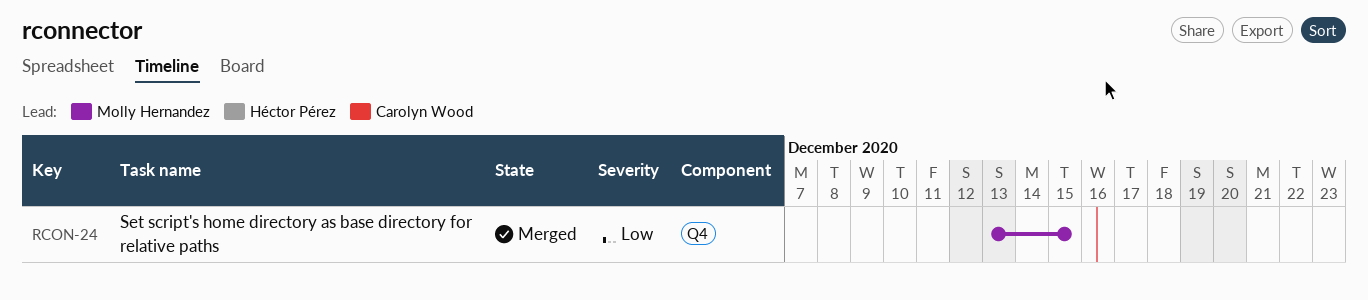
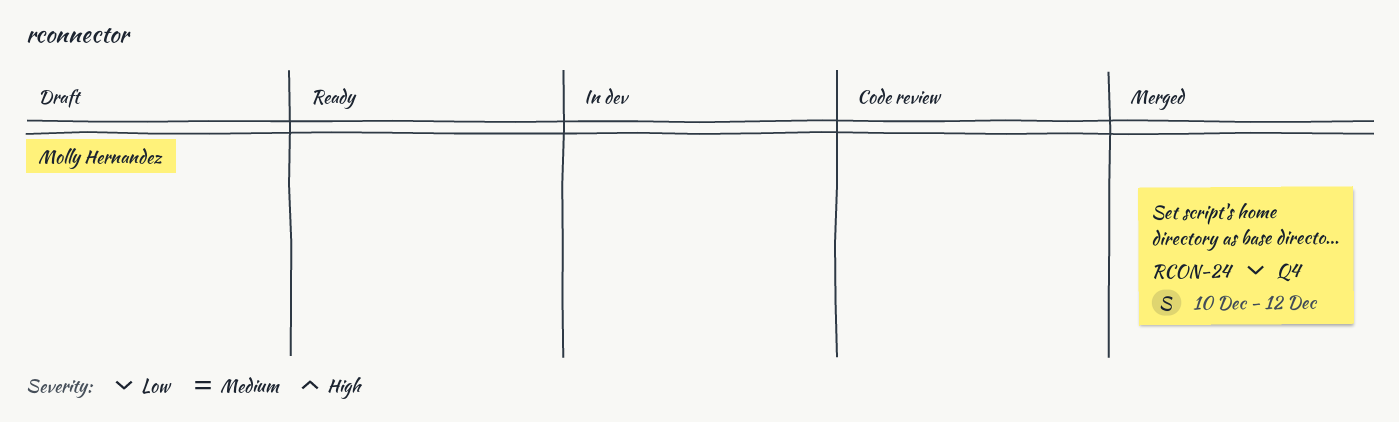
RCON-24, start: Dec 13 -> Dec 10
RCON-24, due: Dec 15 -> Dec 12

